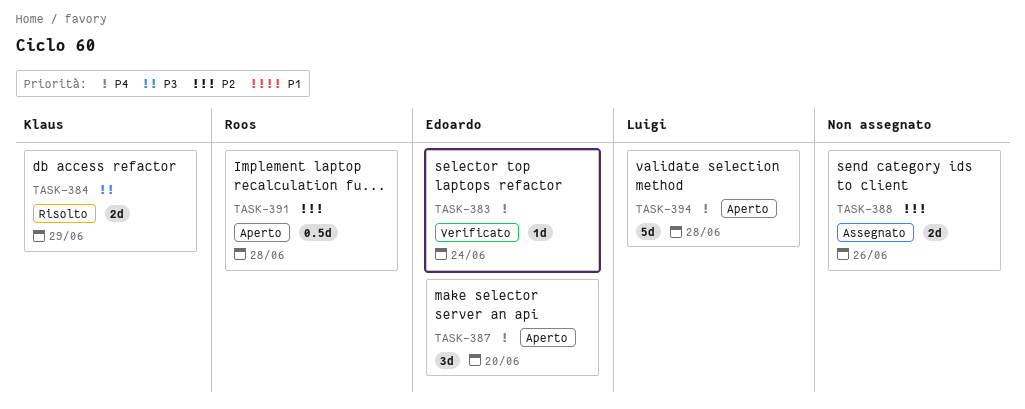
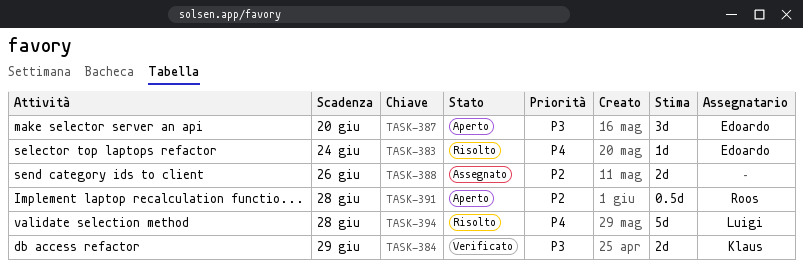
TASK-383, status: Verificato -> Risolto
TASK-384, status: Risolto -> Verificato
TASK-387, priority: P4 -> P3
TASK-394, status: Aperto -> Risolto

